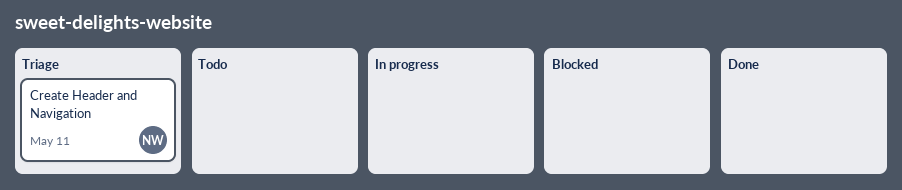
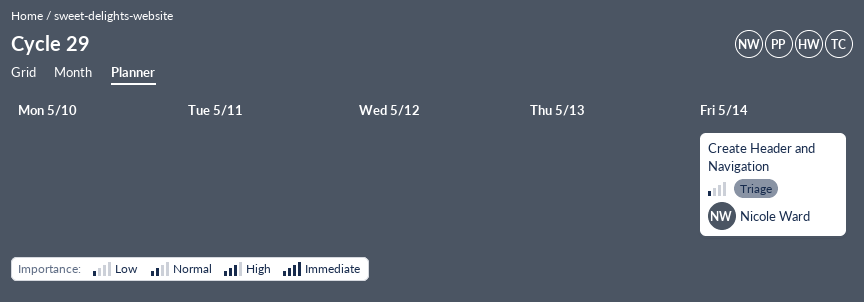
Create Header and Navigation, due: May 11 -> May 14

